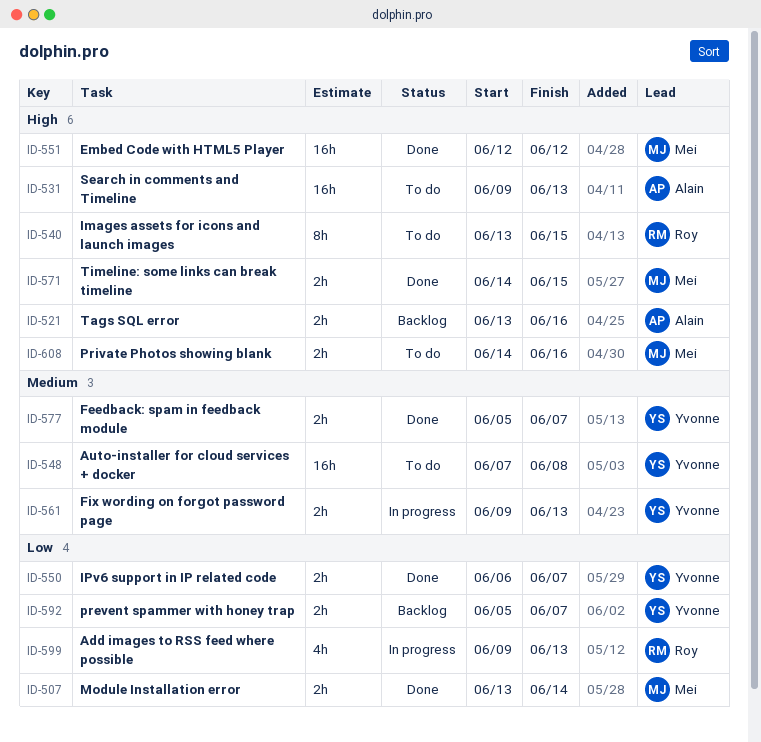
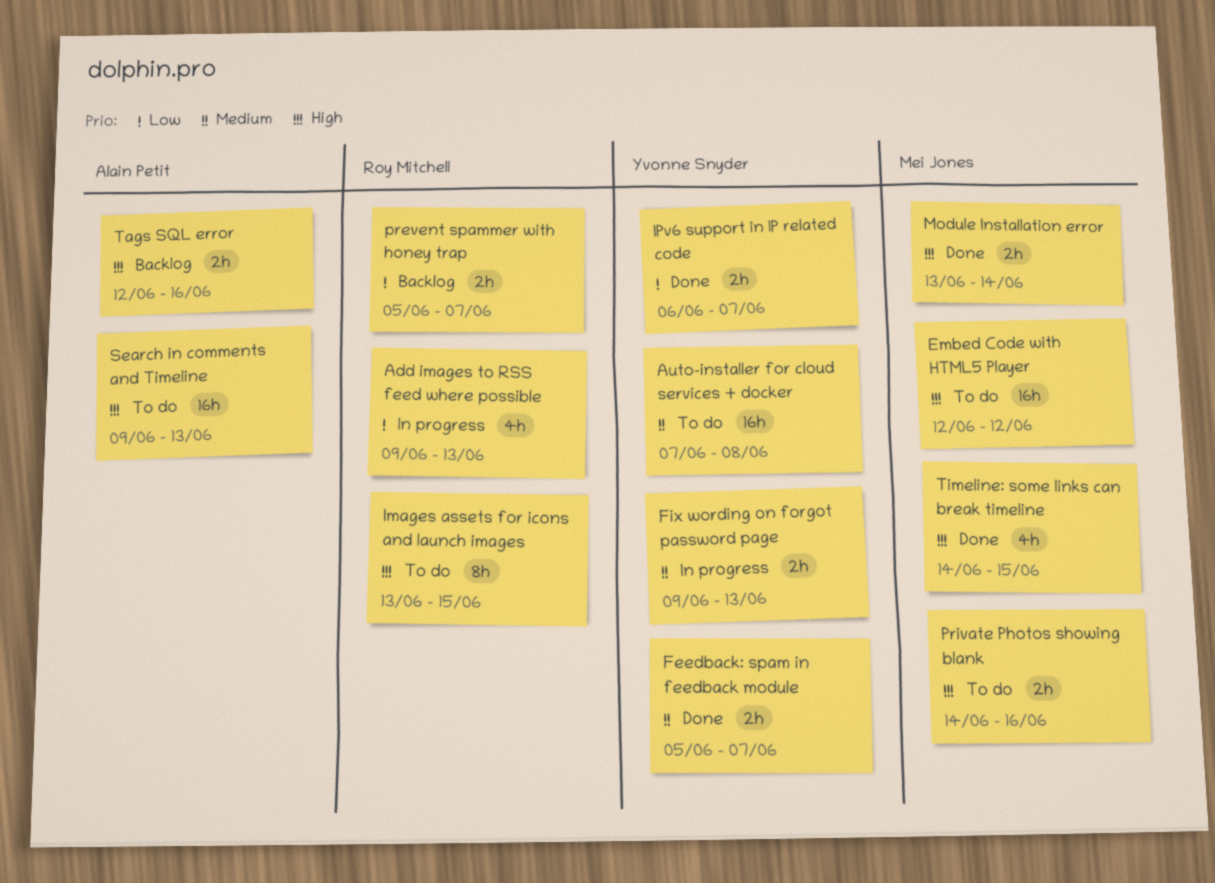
Embed Code with HTML5 Player, status: Done -> To do
Module Installation error, priority: Low -> High
prevent spammer with honey trap, owner: Yvonne Snyder -> Roy Mitchell
Tags SQL error, start: Jun 13 -> Jun 12
Timeline: some links can break timeline, estimate: 2h -> 4h

